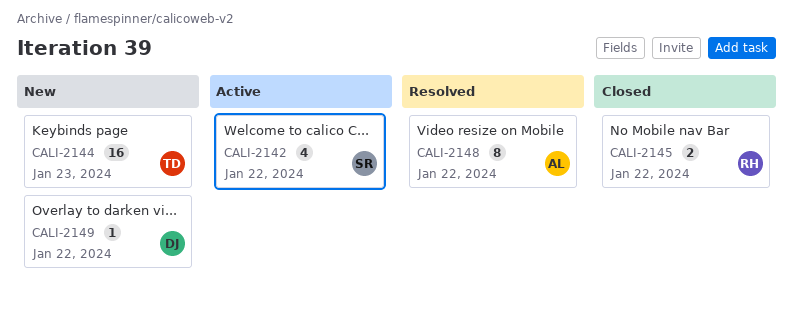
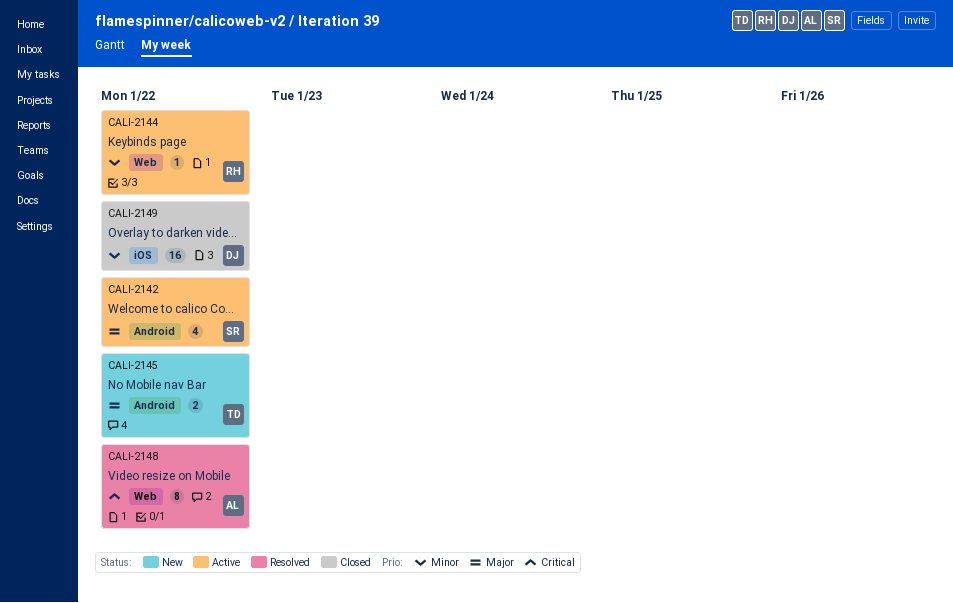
CALI-2144, status: New -> Active
CALI-2144, owner: TD -> RH
CALI-2144, estimate: 16 -> 1
CALI-2144, due: Jan 23 -> Jan 22
CALI-2145, status: Closed -> New
CALI-2145, owner: RH -> TD
CALI-2149, status: New -> Closed
CALI-2149, estimate: 1 -> 16

